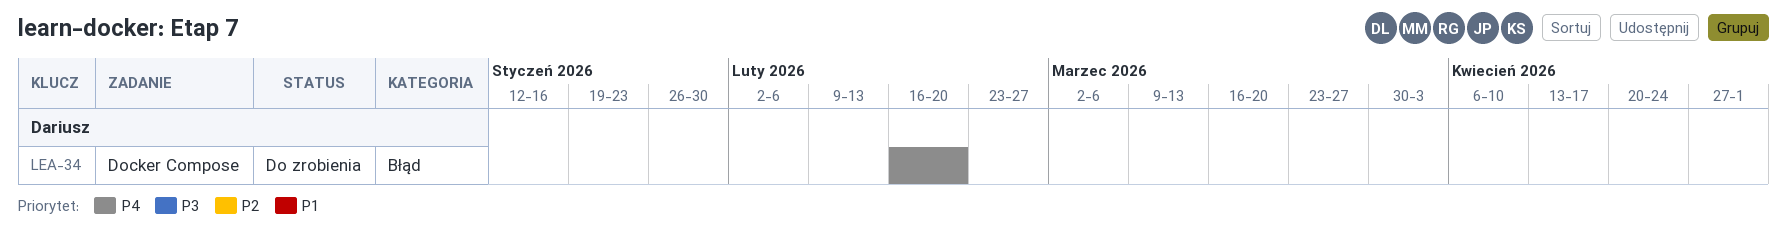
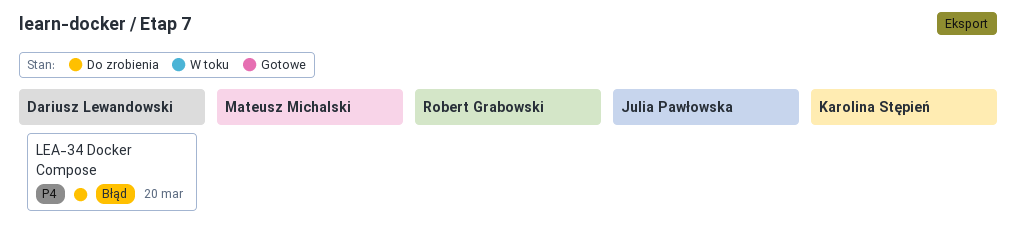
LEA-34, due: Feb 20 -> Mar 20

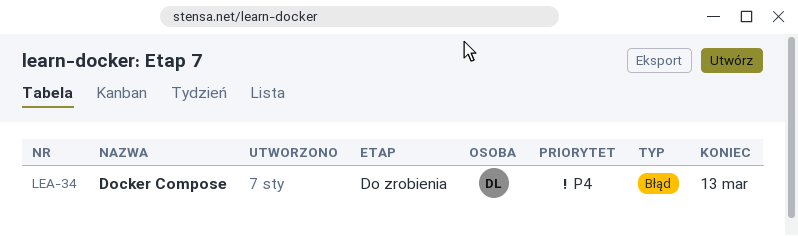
LEA-34, due: Mar 20 -> Mar 13

